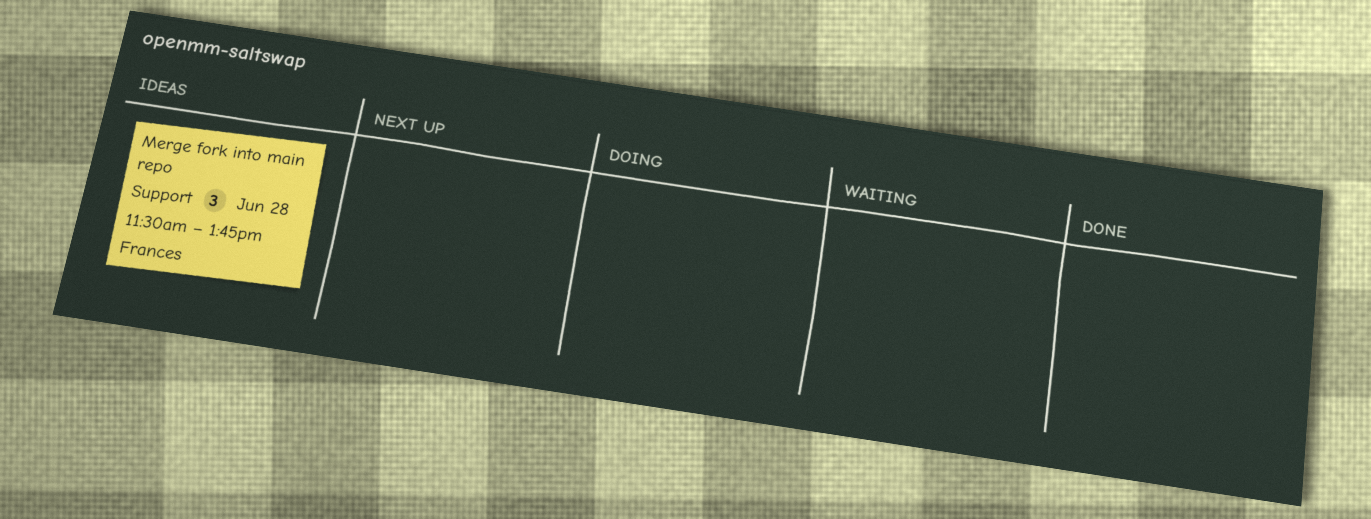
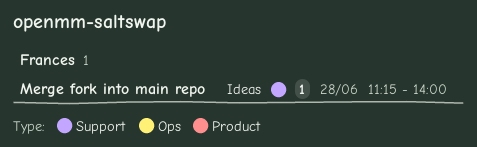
Merge fork into main repo, estimate: 3 -> 1
Merge fork into main repo, begins: 11:30 -> 11:15
Merge fork into main repo, ends: 13:45 -> 14:00

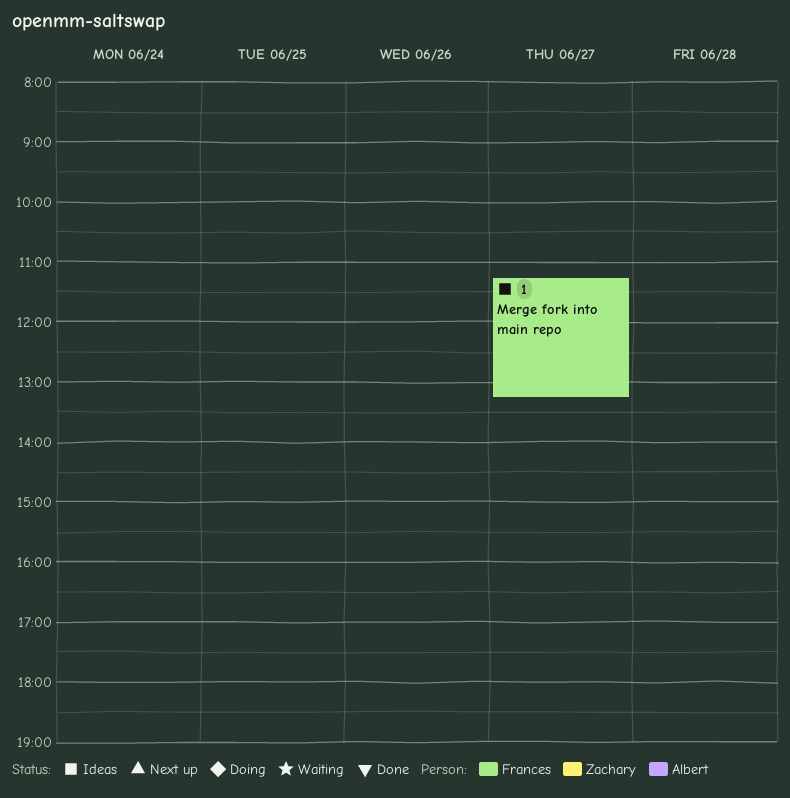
Merge fork into main repo, day: Jun 28 -> Jun 27
Merge fork into main repo, ends: 14:00 -> 13:15

